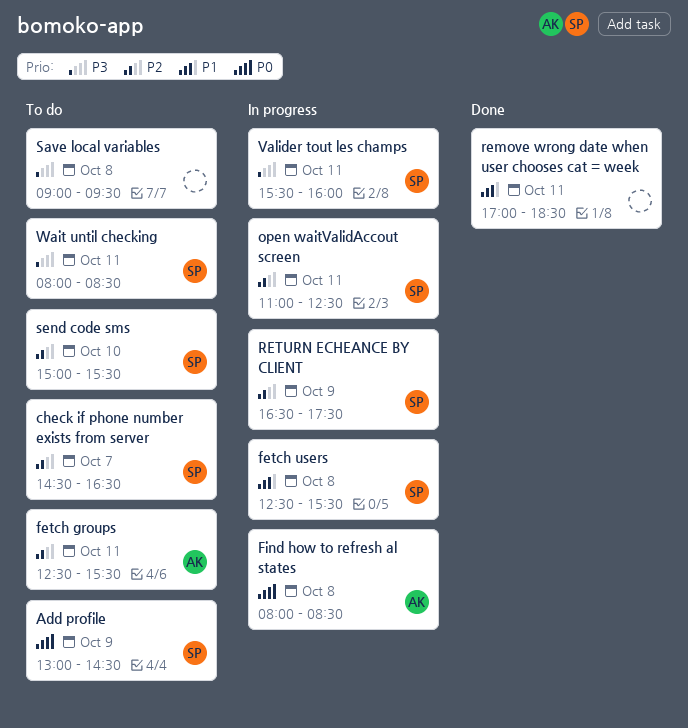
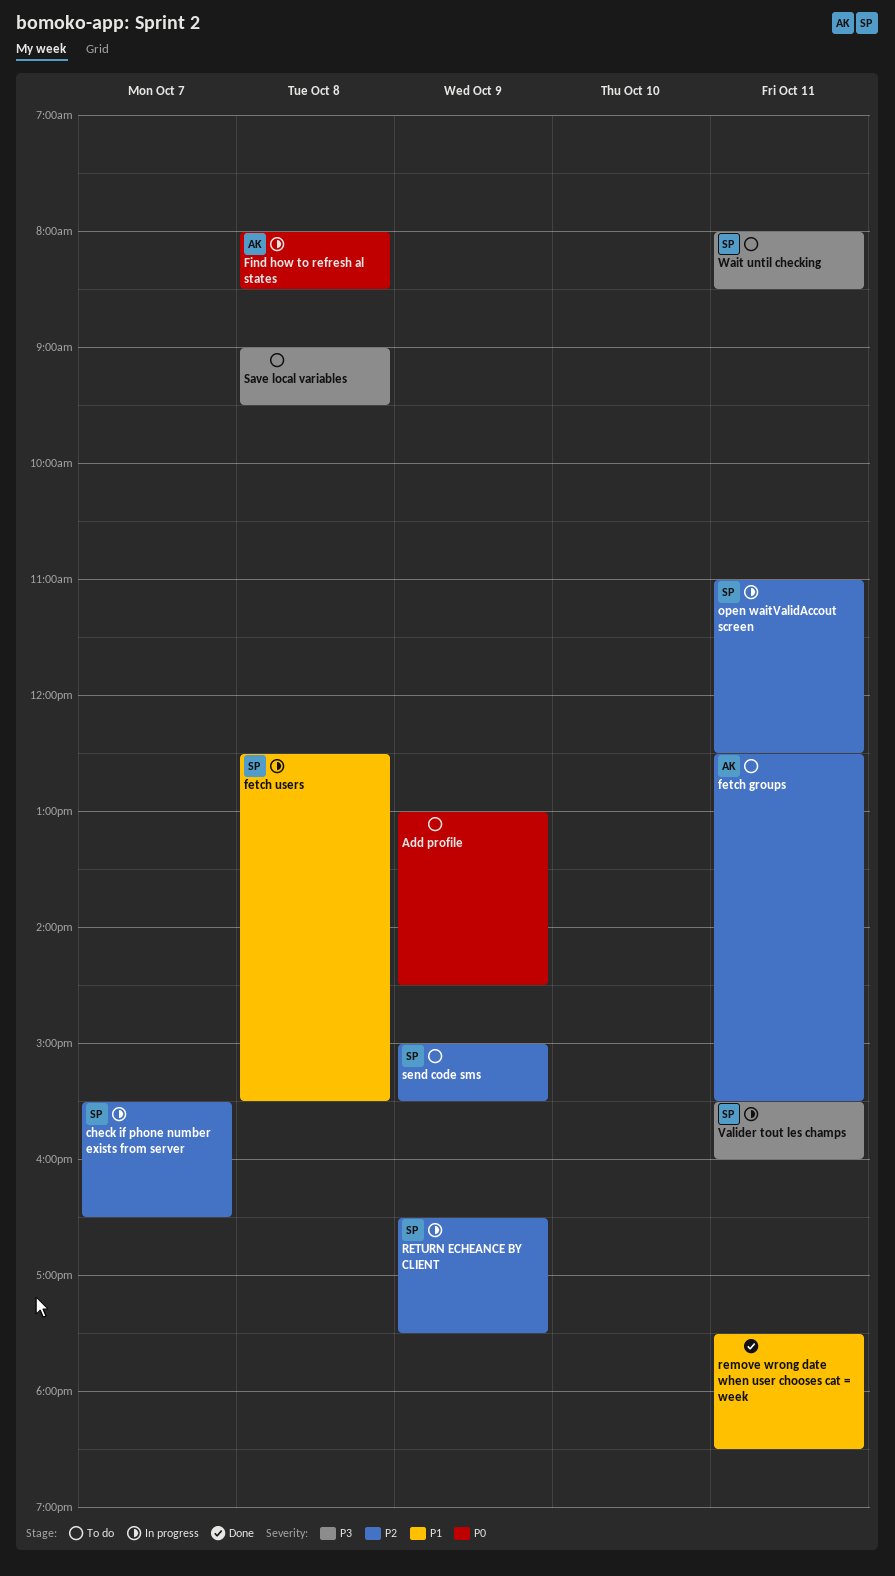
Add profile, owner: SP -> none
check if phone number exists from server, status: To do -> In progress
check if phone number exists from server, begins: 14:30 -> 15:30
remove wrong date when user chooses cat = week, begins: 17:00 -> 17:30
send code sms, day: Oct 10 -> Oct 9

